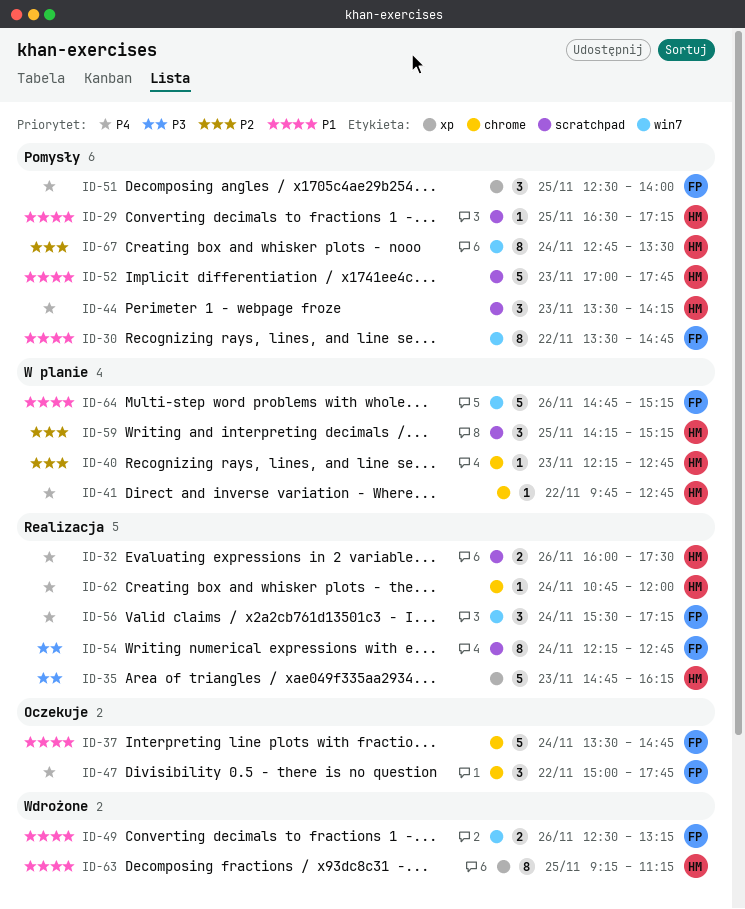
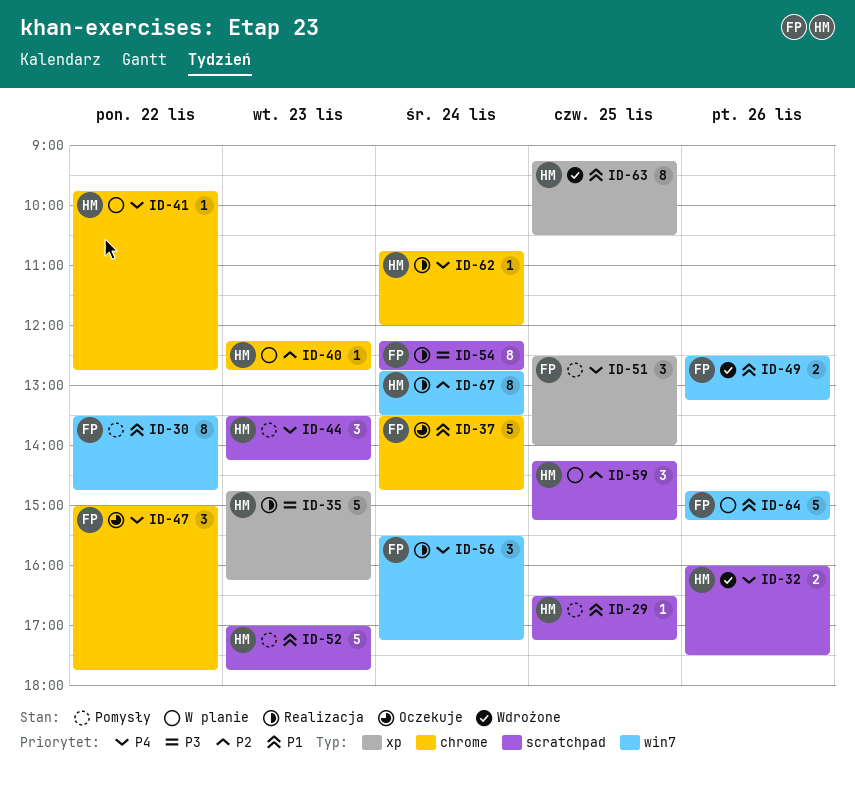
ID-32, status: Realizacja -> Wdrożone
ID-63, ends: 11:15 -> 10:30
ID-67, status: Pomysły -> Realizacja

